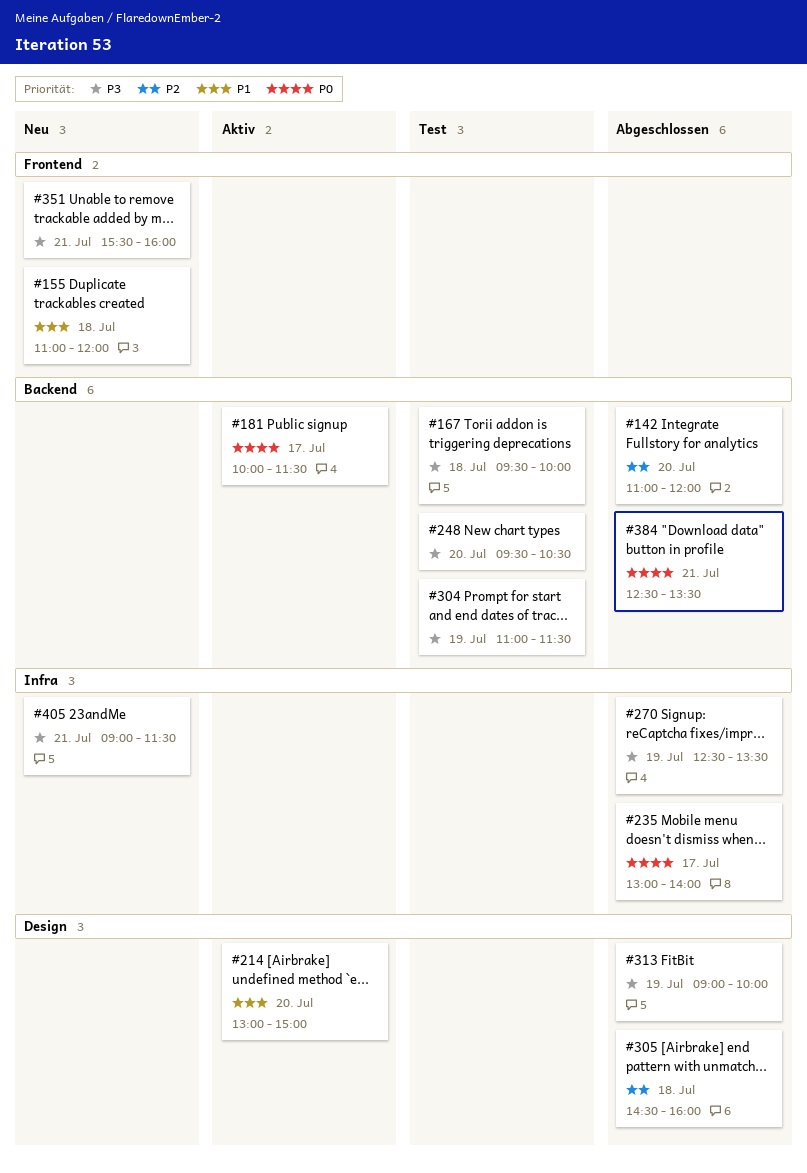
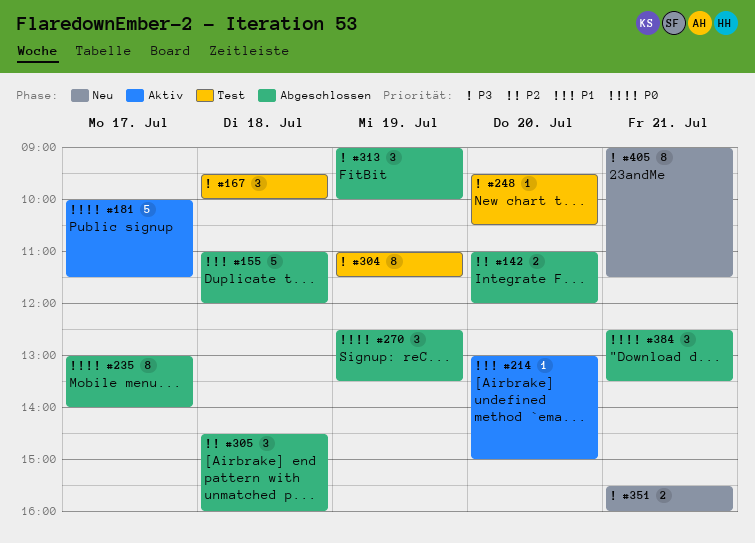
#155, status: Neu -> Abgeschlossen
#270, priority: P3 -> P0

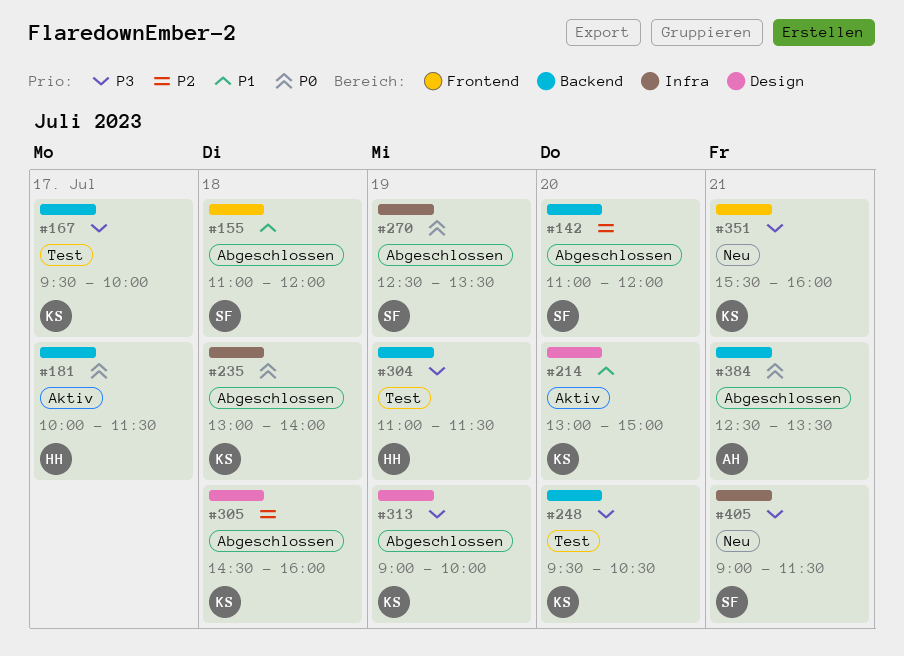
#167, day: Jul 18 -> Jul 17
#235, day: Jul 17 -> Jul 18

